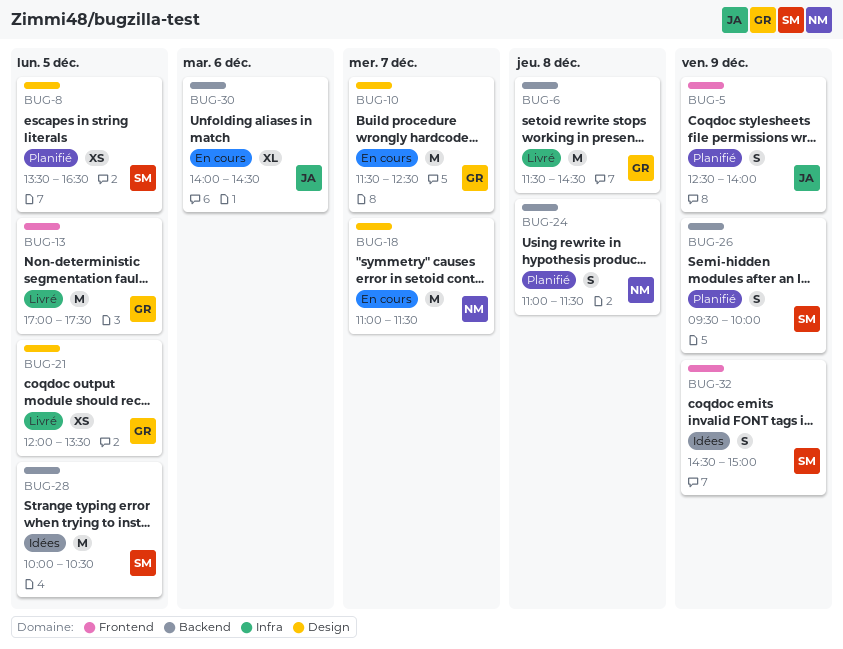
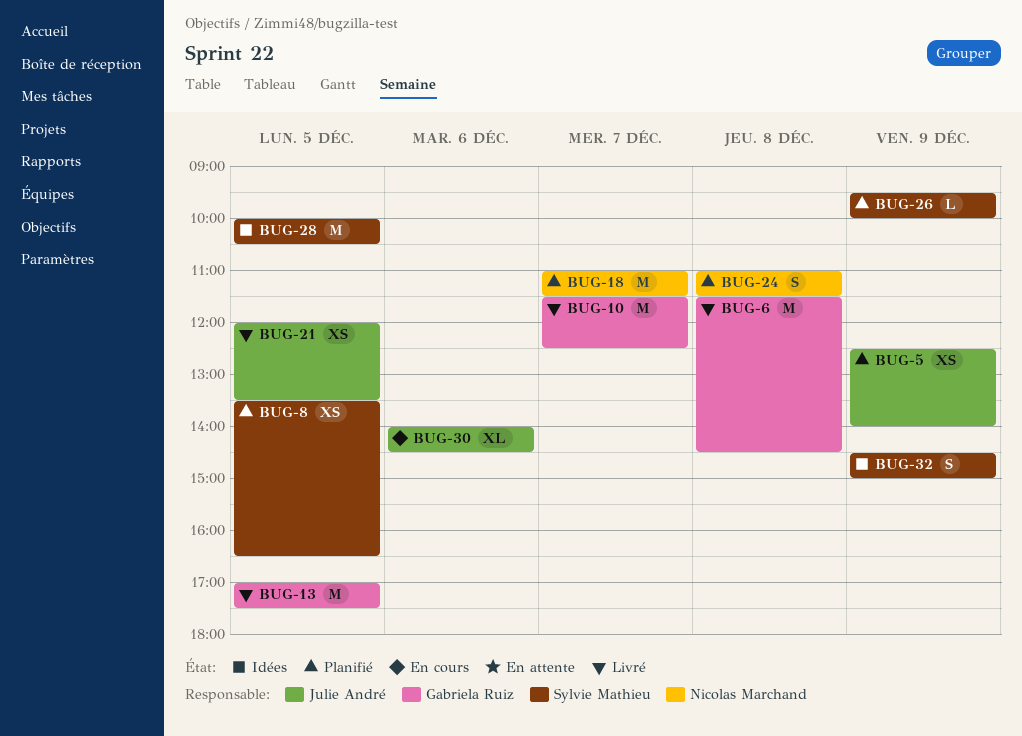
BUG-5, estimate: S -> XS
BUG-10, status: En cours -> Livré
BUG-18, status: En cours -> Planifié
BUG-21, owner: Gabriela Ruiz -> Julie André
BUG-26, estimate: S -> L

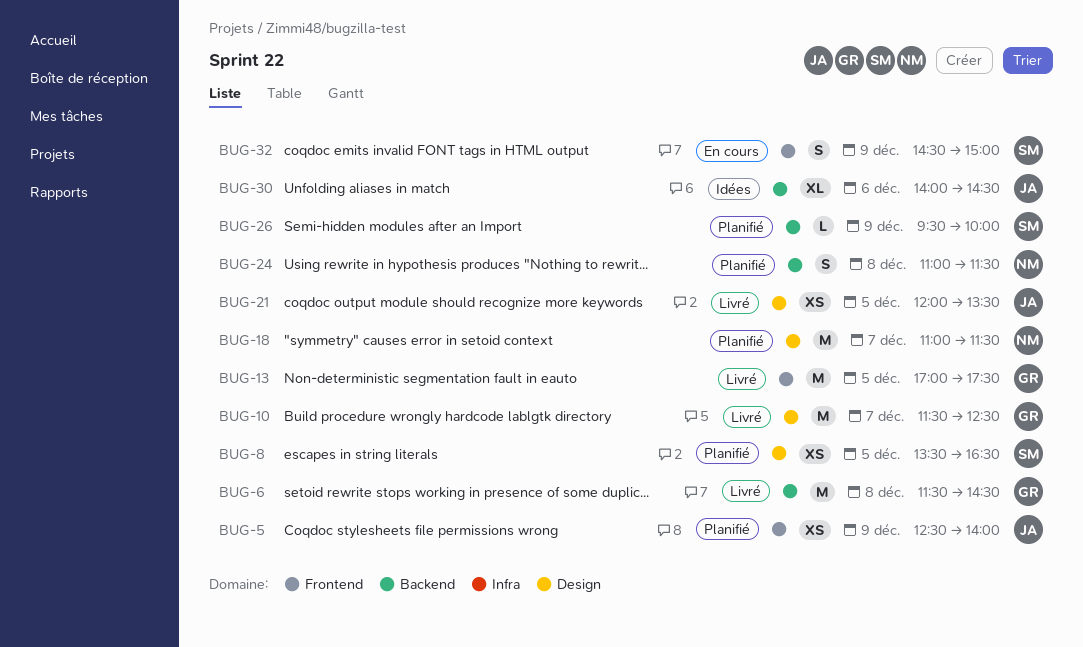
BUG-28: present -> none
BUG-30, status: En cours -> Idées
BUG-32, status: Idées -> En cours

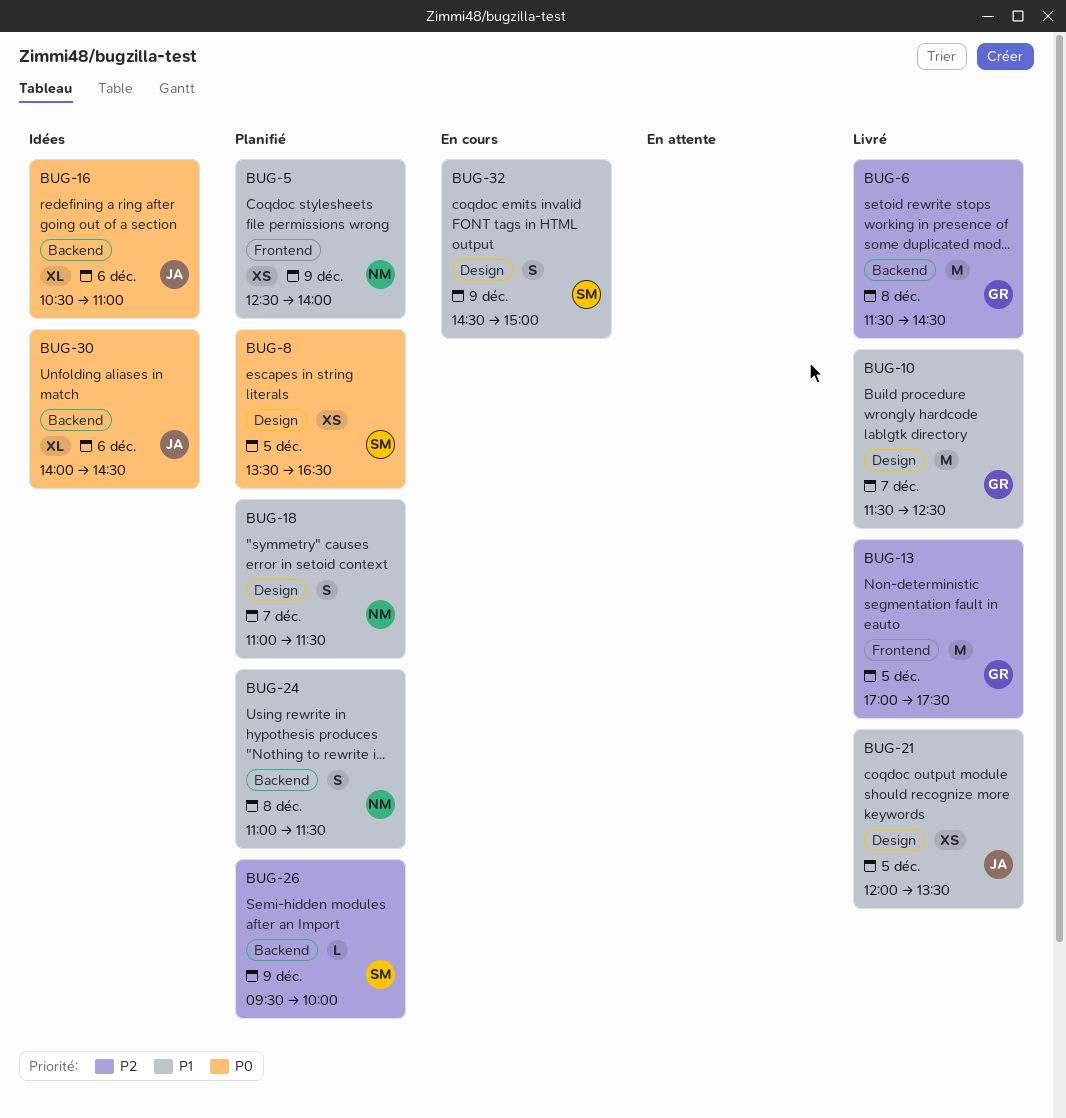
BUG-5, owner: JA -> NM
BUG-16: none -> present
BUG-18, estimate: M -> S
BUG-32, label: Frontend -> Design

